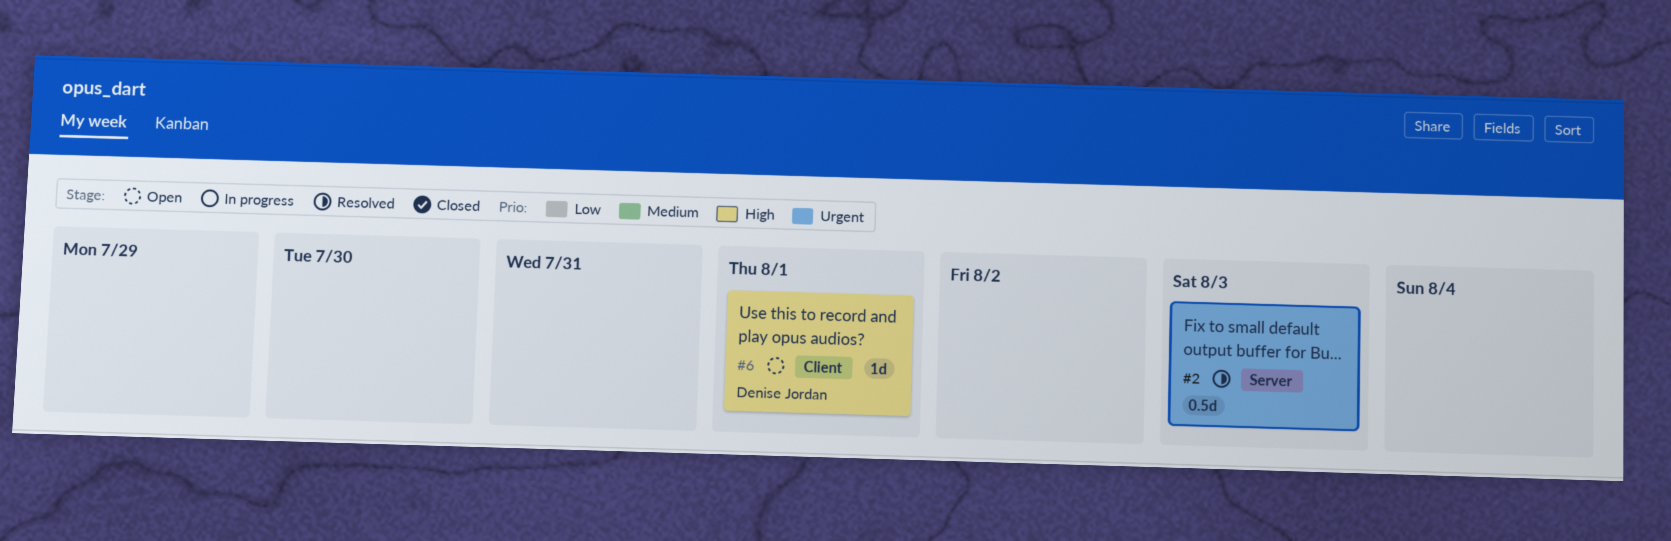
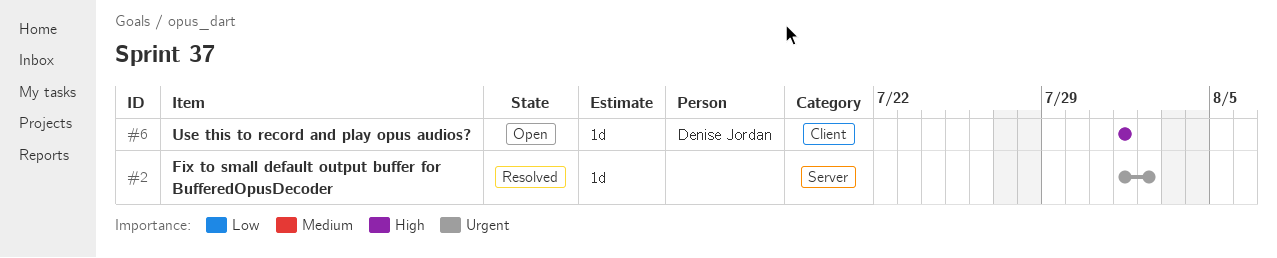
#2, estimate: 0.5d -> 1d
#2, due: Aug 3 -> Aug 2

